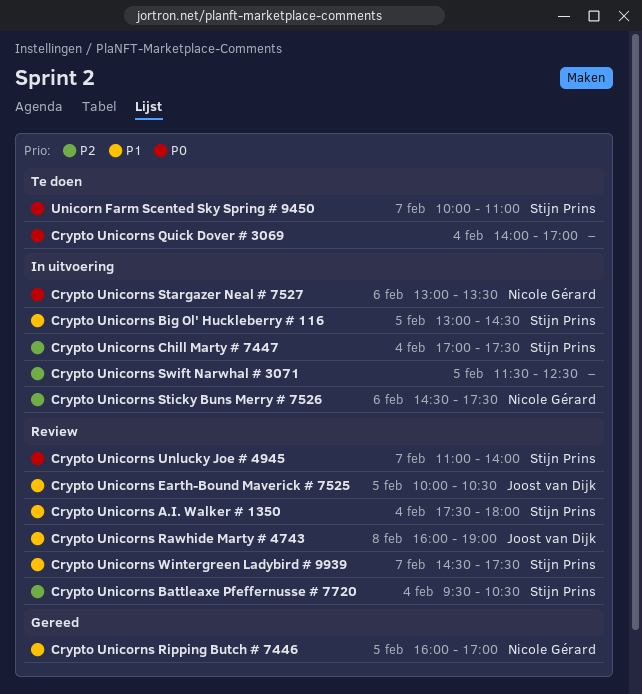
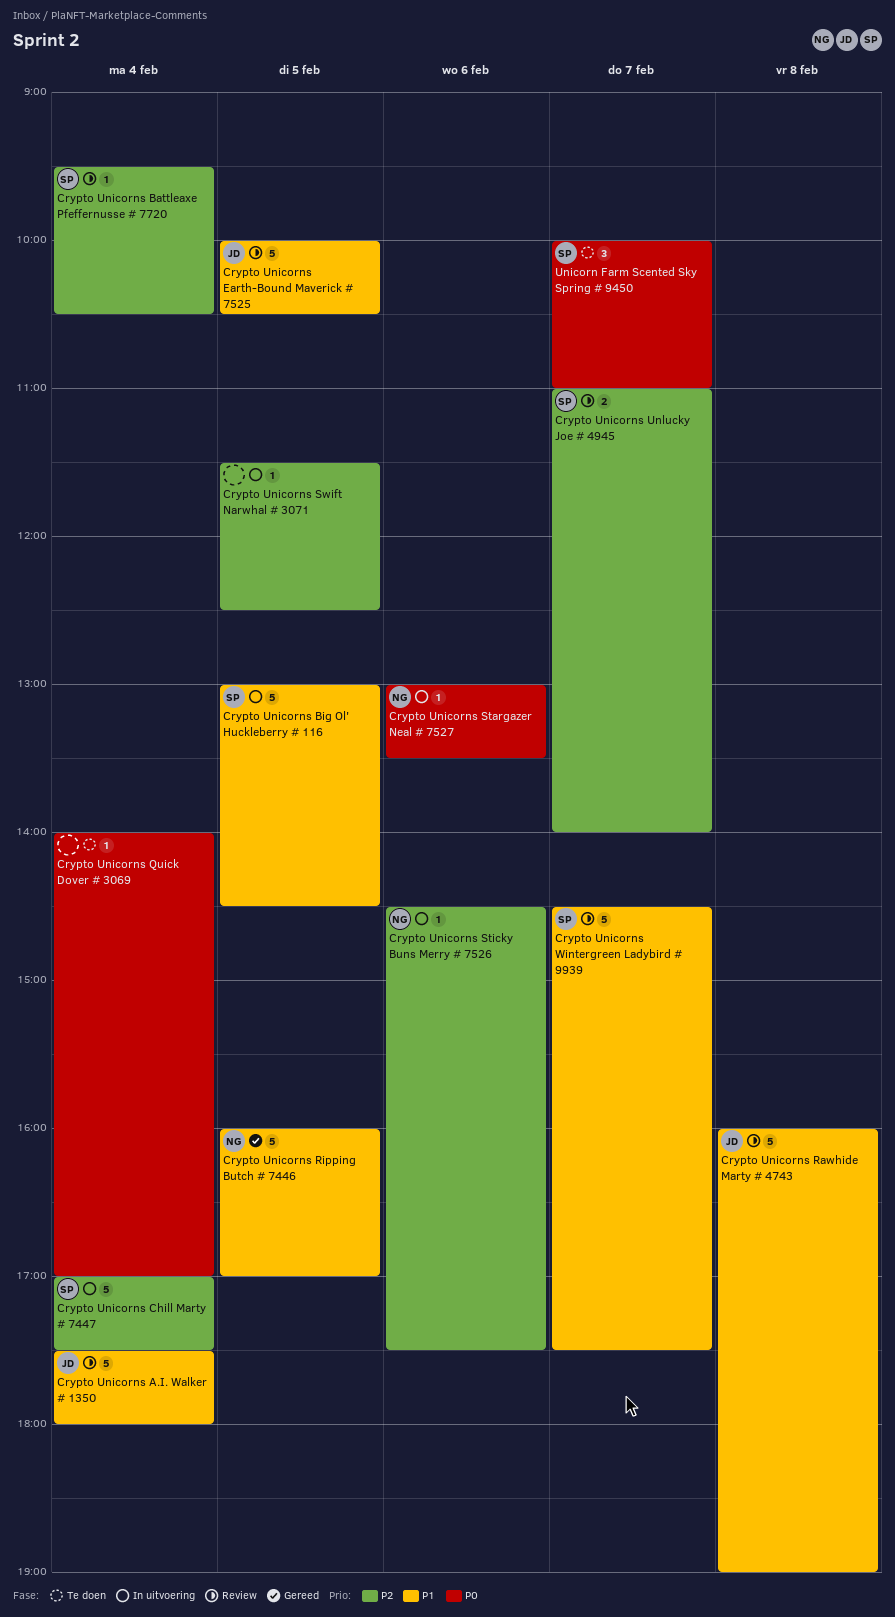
Crypto Unicorns A.I. Walker # 1350, owner: Stijn Prins -> Joost van Dijk
Crypto Unicorns Unlucky Joe # 4945, priority: P0 -> P2

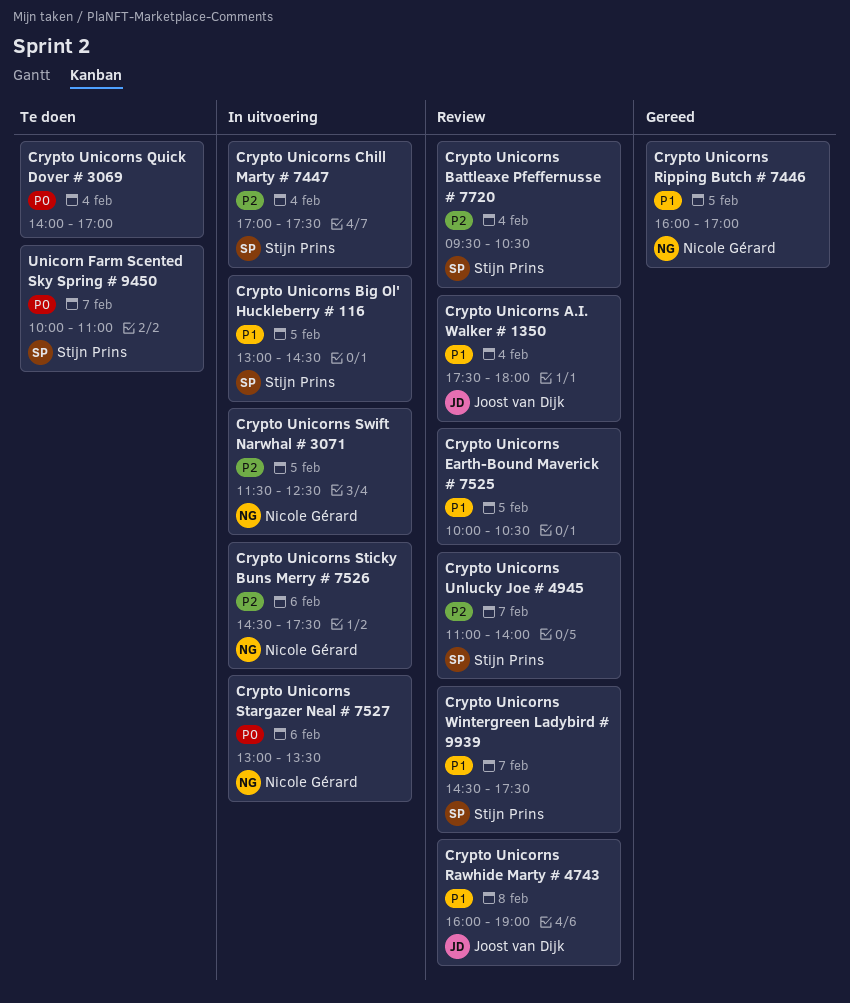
Crypto Unicorns Earth-Bound Maverick # 7525, owner: Joost van Dijk -> none
Crypto Unicorns Swift Narwhal # 3071, owner: none -> Nicole Gérard

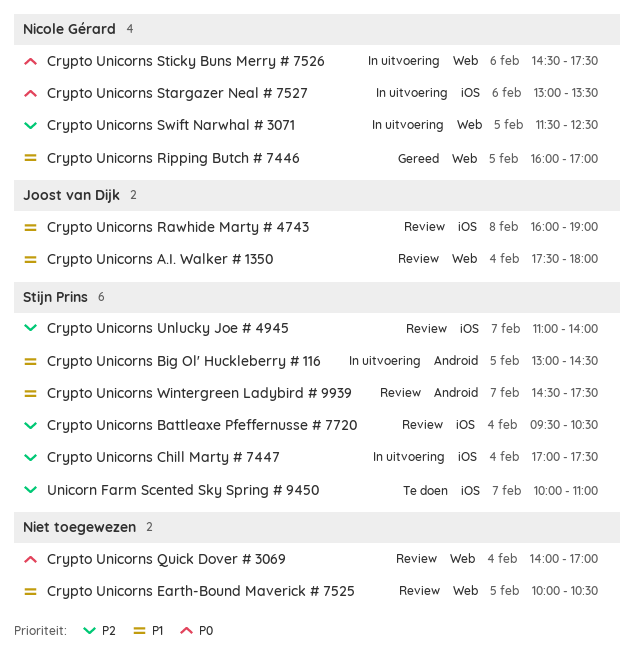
Crypto Unicorns Quick Dover # 3069, status: Te doen -> Review
Crypto Unicorns Sticky Buns Merry # 7526, priority: P2 -> P0
Unicorn Farm Scented Sky Spring # 9450, priority: P0 -> P2

